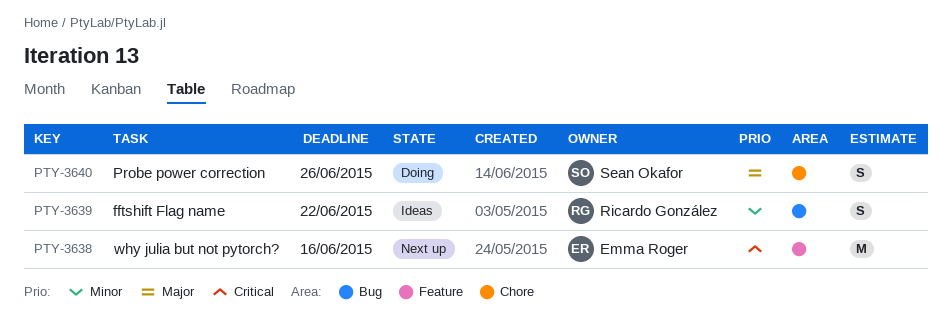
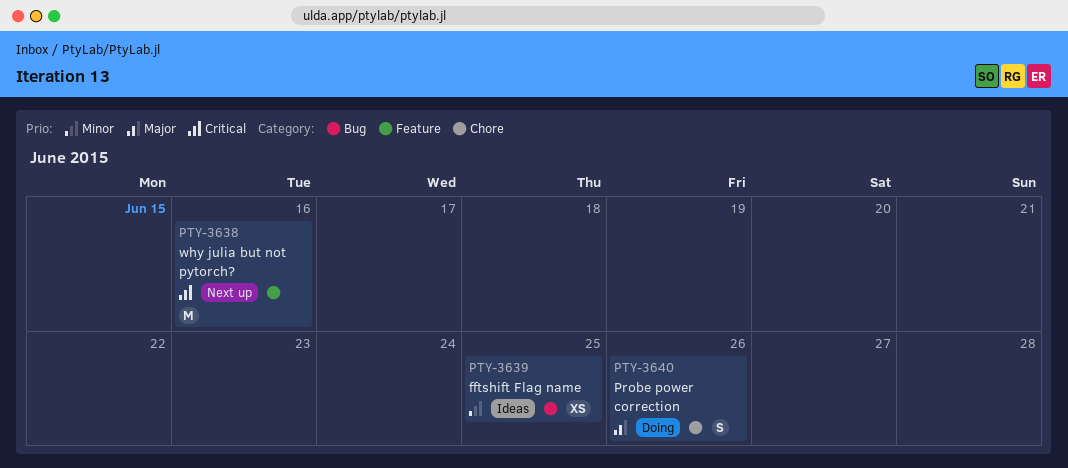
PTY-3639, estimate: S -> XS
PTY-3639, due: Jun 22 -> Jun 25

